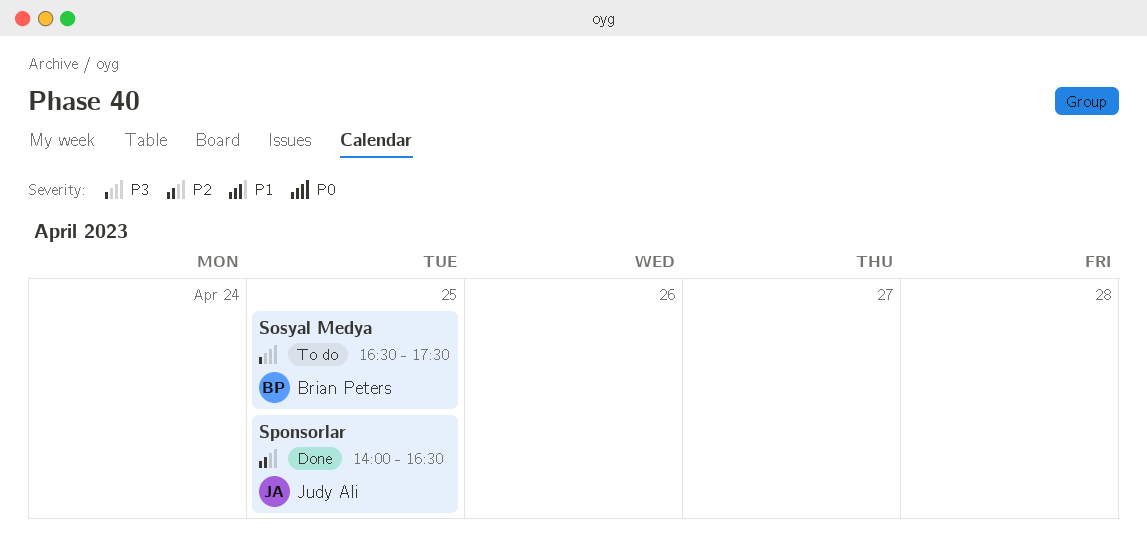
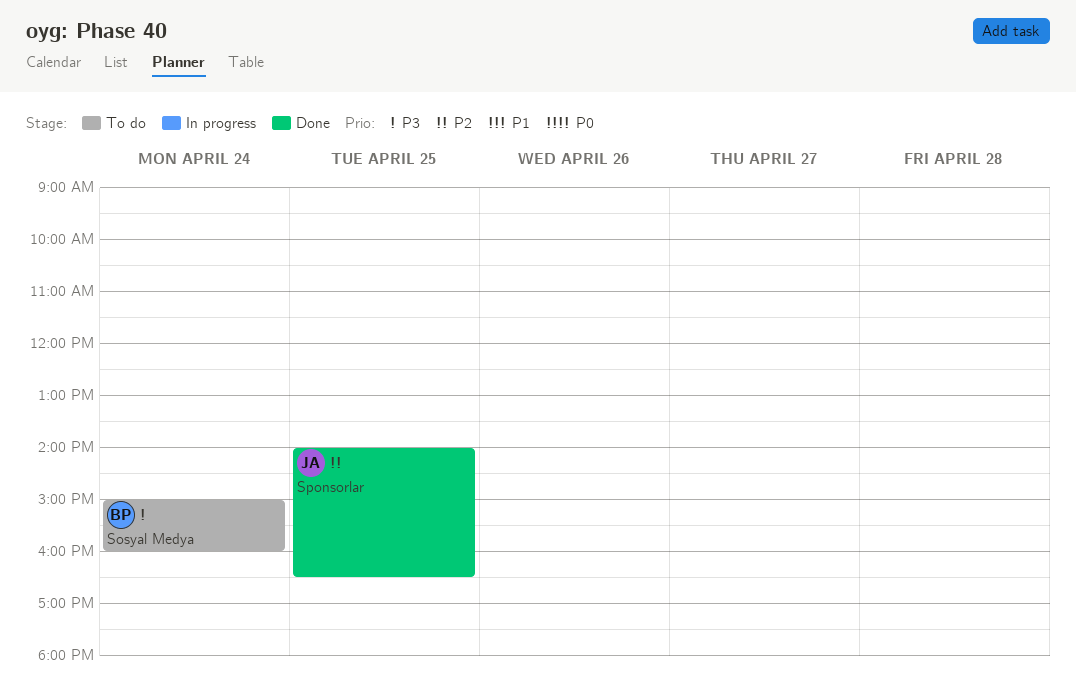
Sosyal Medya, day: Apr 25 -> Apr 24
Sosyal Medya, begins: 16:30 -> 15:00
Sosyal Medya, ends: 17:30 -> 16:00

